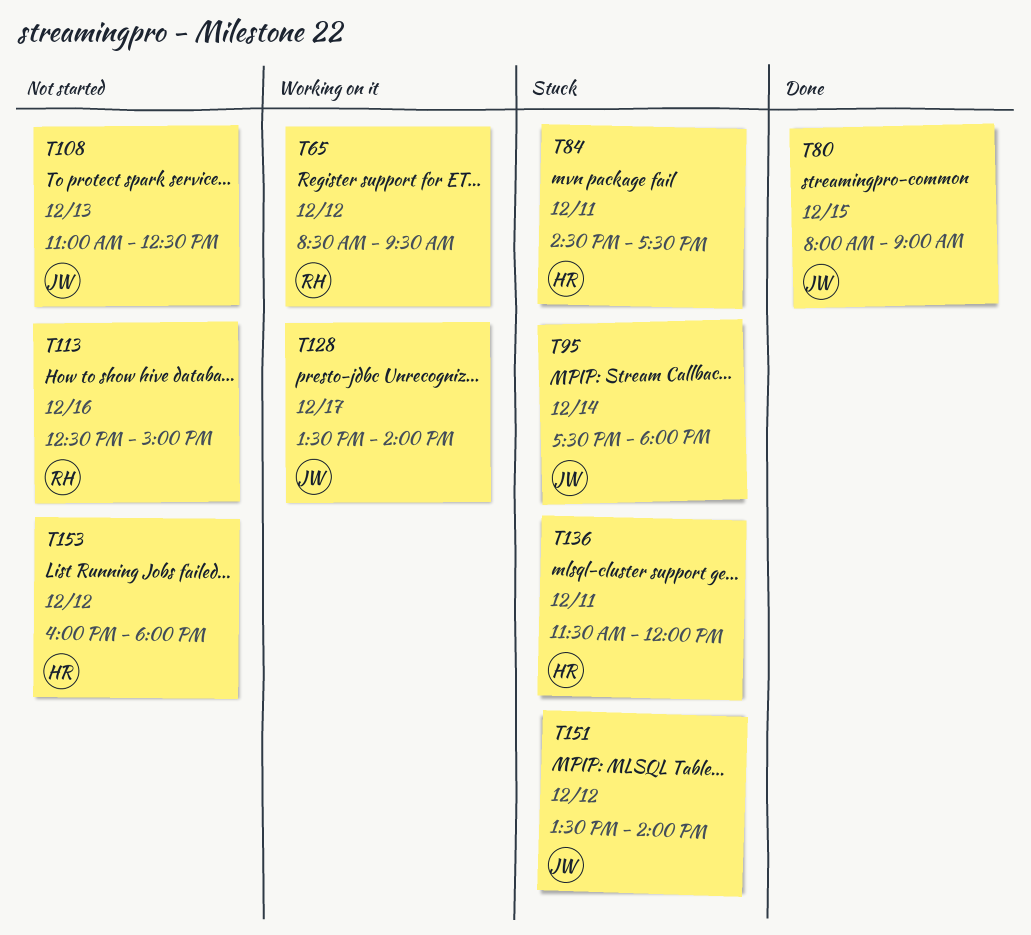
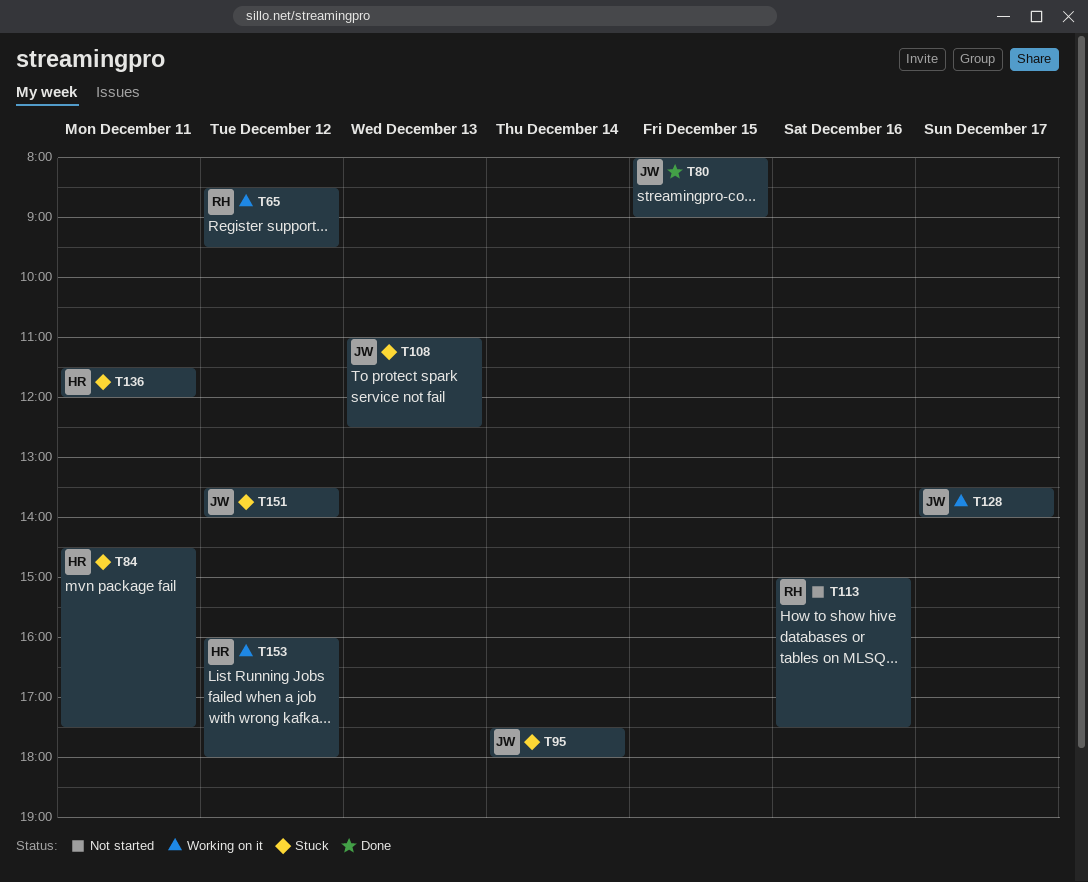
T108, status: Not started -> Stuck
T113, begins: 12:30 -> 15:00
T113, ends: 15:00 -> 17:30
T153, status: Not started -> Working on it

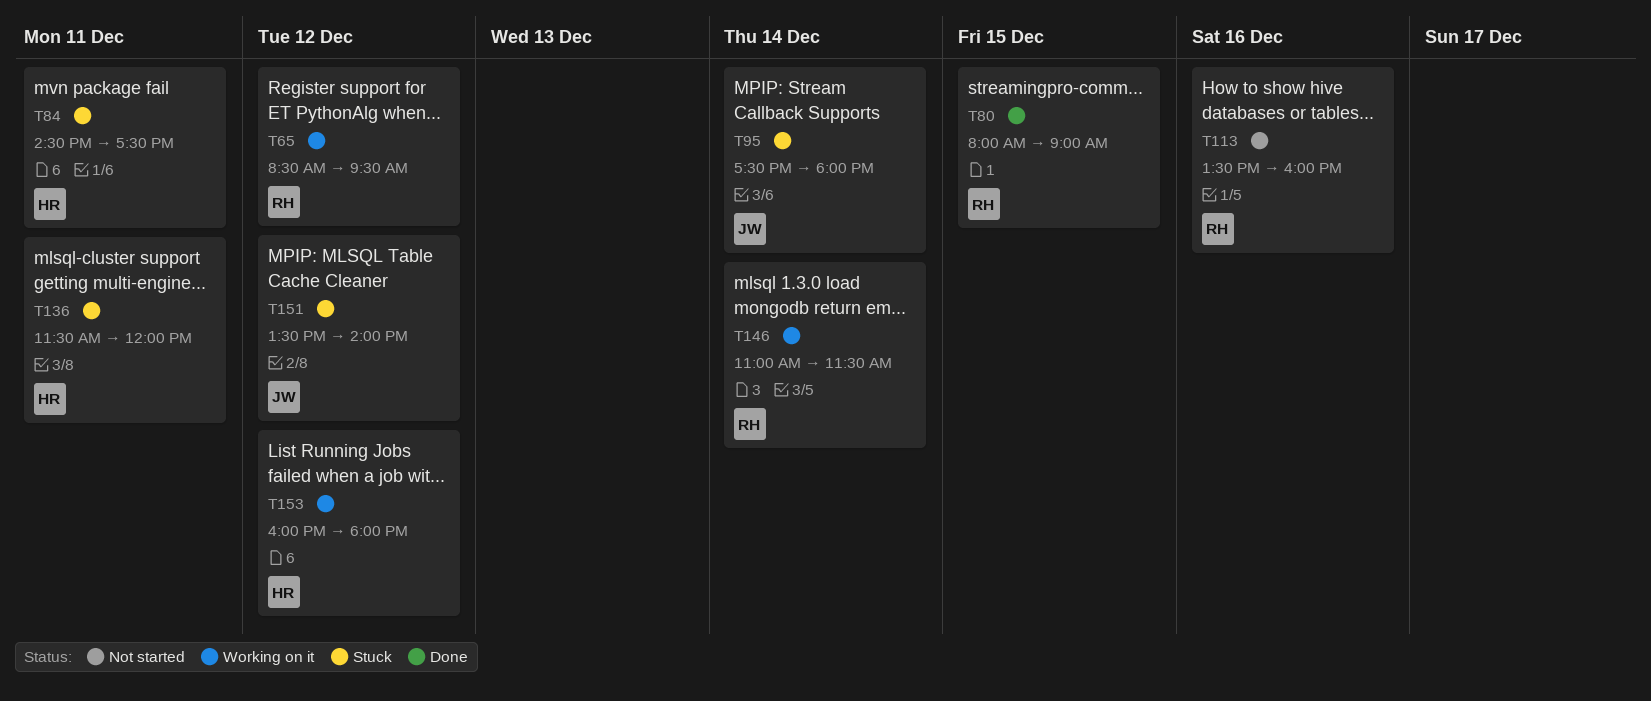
T80, owner: JW -> RH
T108: present -> none
T113, begins: 15:00 -> 13:30
T113, ends: 17:30 -> 16:00
T128: present -> none
T146: none -> present

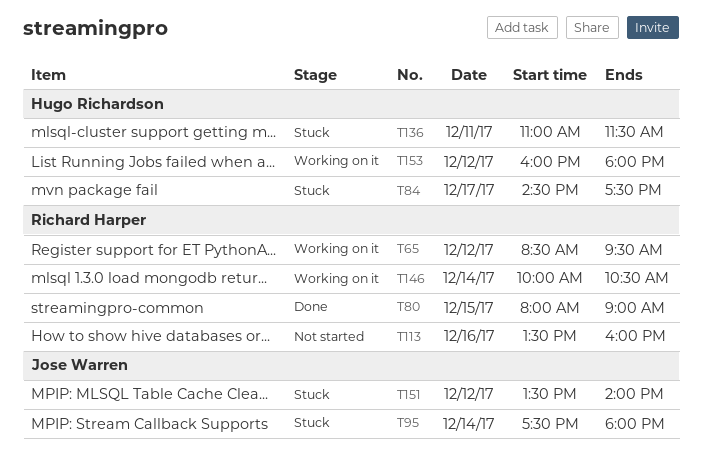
T84, day: Dec 11 -> Dec 17
T136, begins: 11:30 -> 11:00
T136, ends: 12:00 -> 11:30
T146, begins: 11:00 -> 10:00
T146, ends: 11:30 -> 10:30

